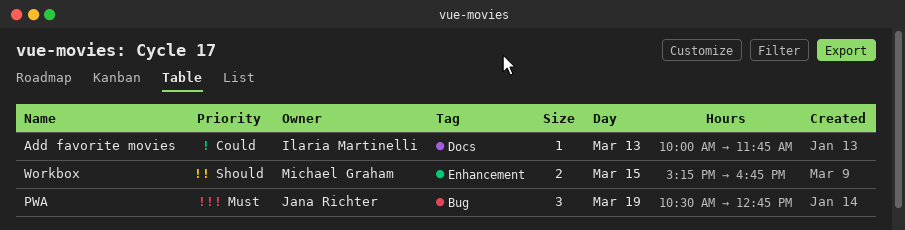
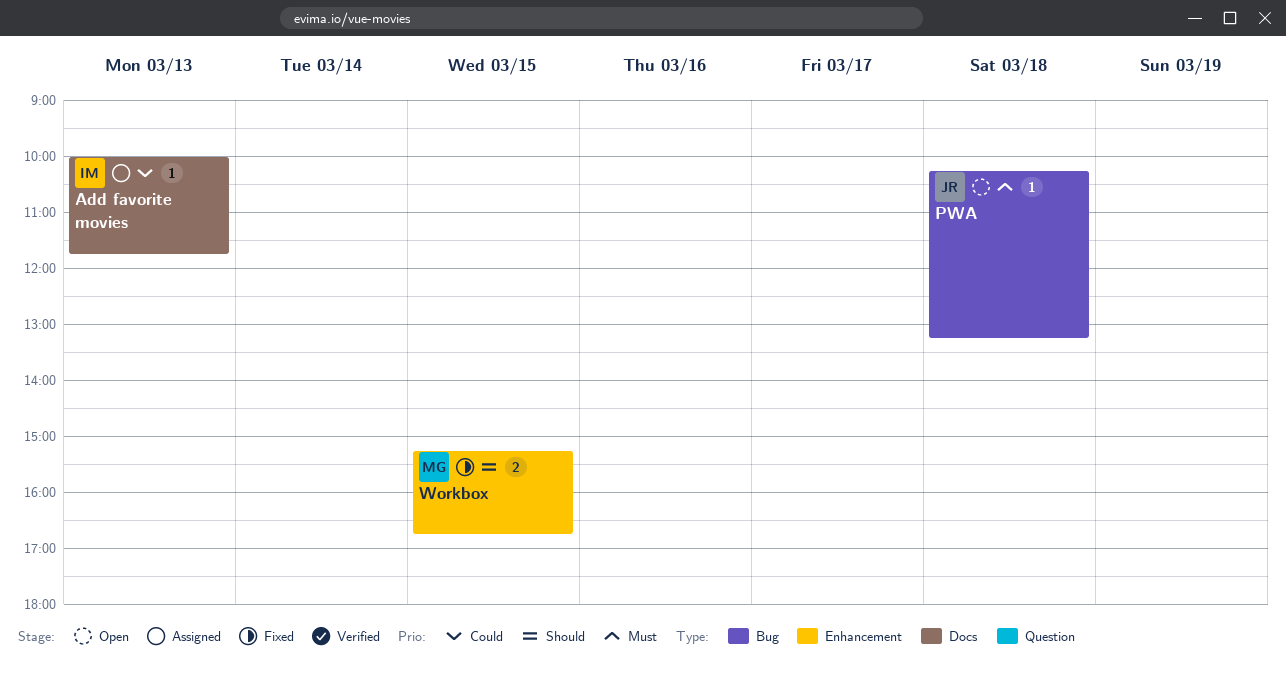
PWA, estimate: 3 -> 1
PWA, day: Mar 19 -> Mar 18
PWA, begins: 10:30 -> 10:15
PWA, ends: 12:45 -> 13:15

